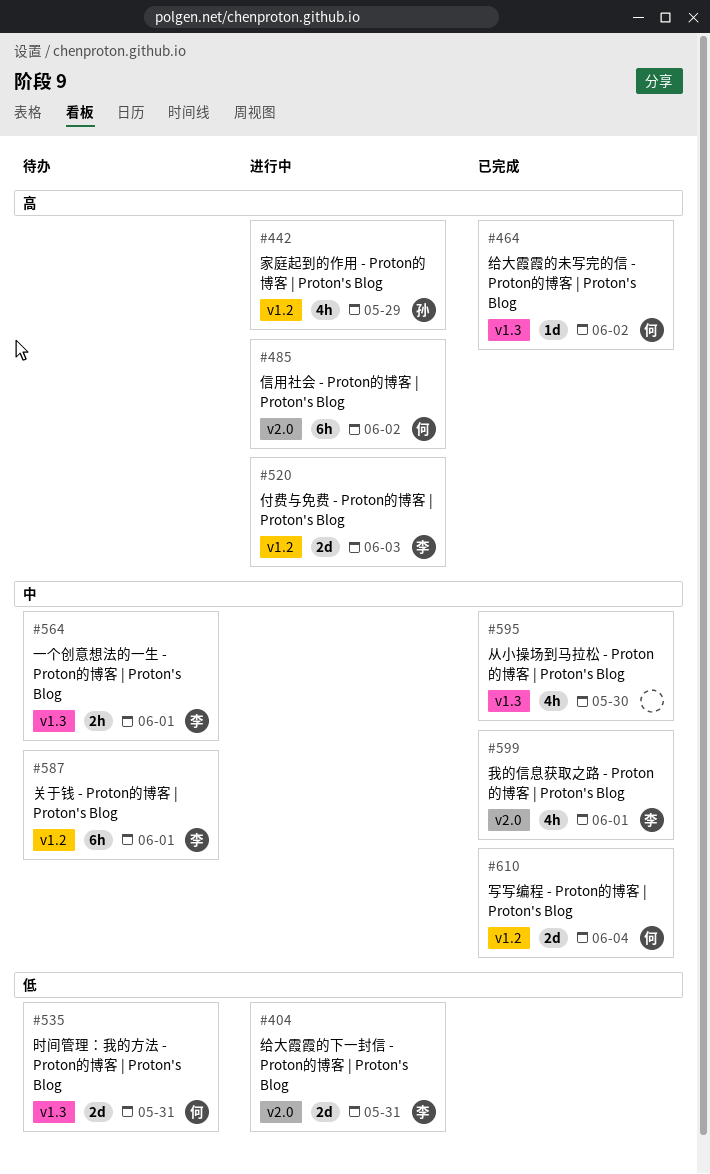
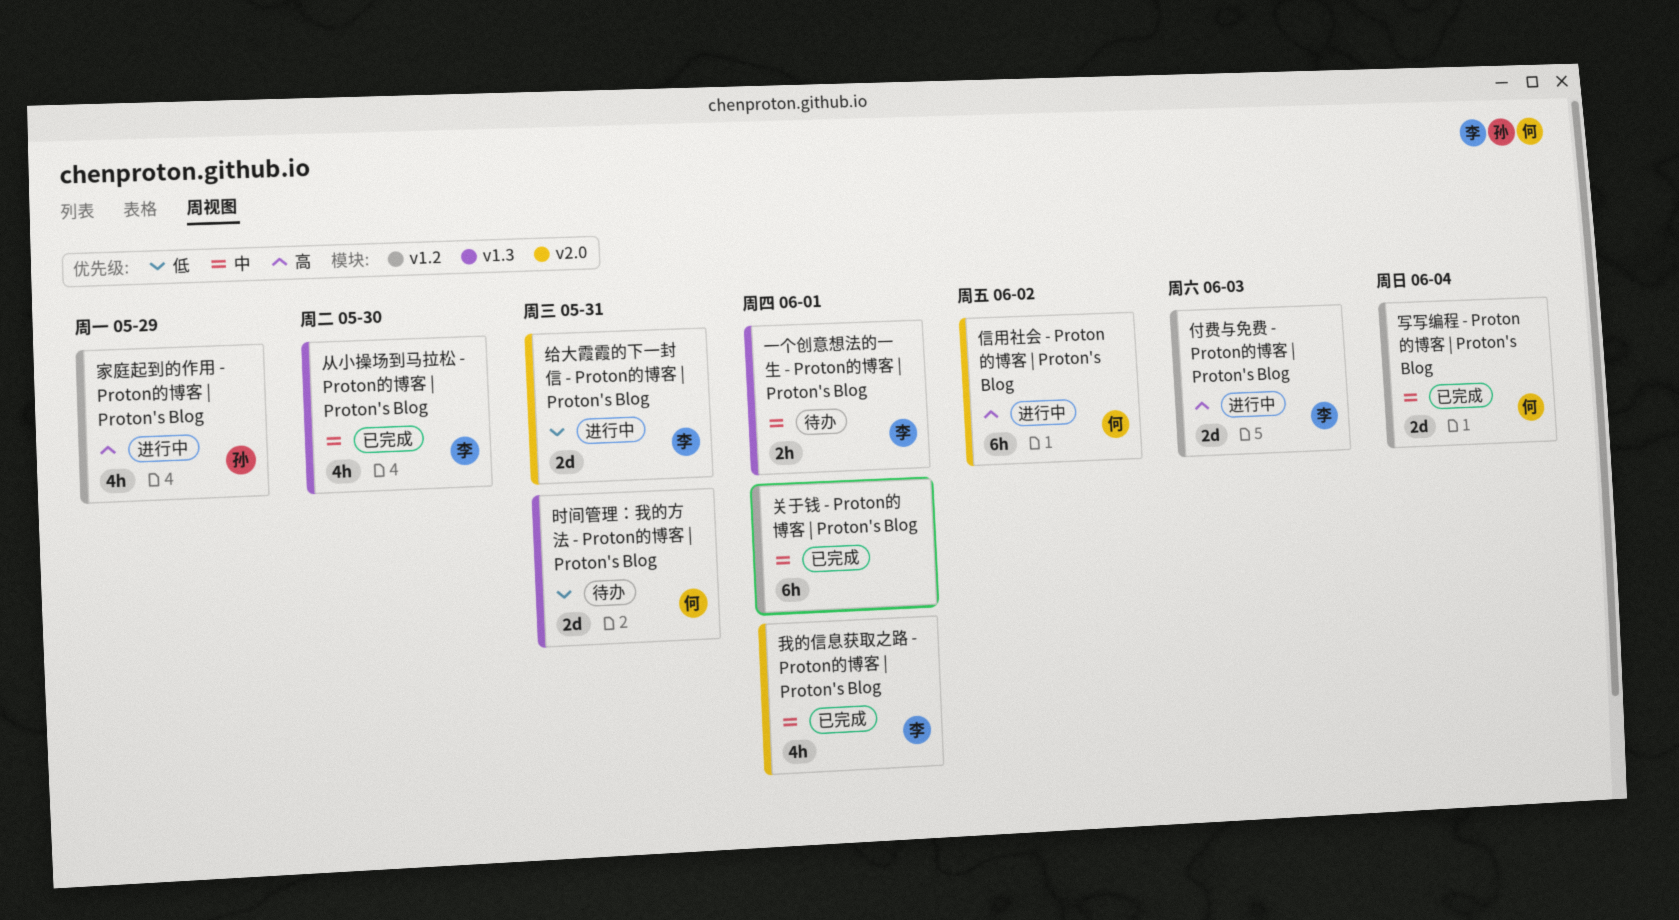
从小操场到马拉松 - Proton的博客 | Proton's Blog, owner: none -> 李
关于钱 - Proton的博客 | Proton's Blog, status: 待办 -> 已完成
关于钱 - Proton的博客 | Proton's Blog, owner: 李 -> none
给大霞霞的未写完的信 - Proton的博客 | Proton's Blog: present -> none

